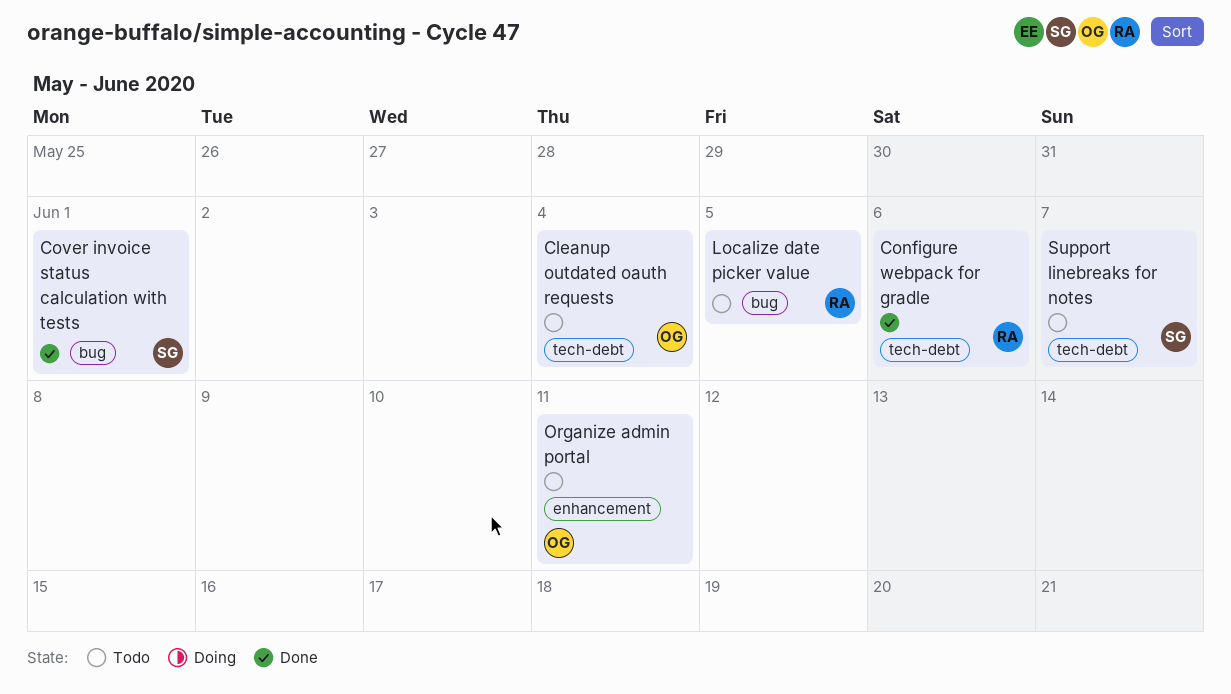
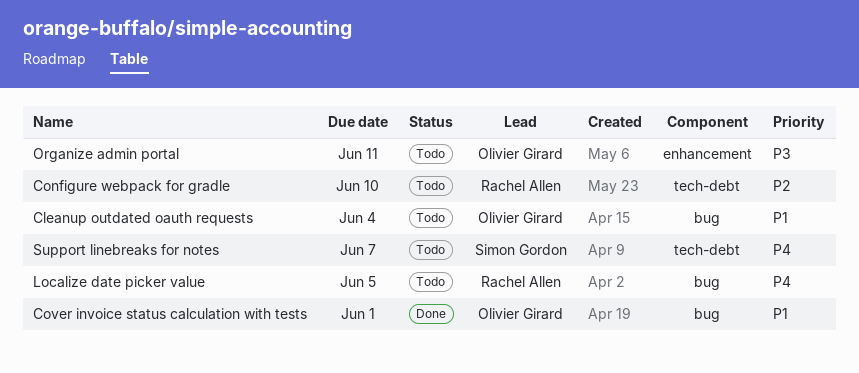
Cleanup outdated oauth requests, label: tech-debt -> bug
Configure webpack for gradle, status: Done -> Todo
Configure webpack for gradle, due: Jun 6 -> Jun 10
Cover invoice status calculation with tests, owner: Simon Gordon -> Olivier Girard

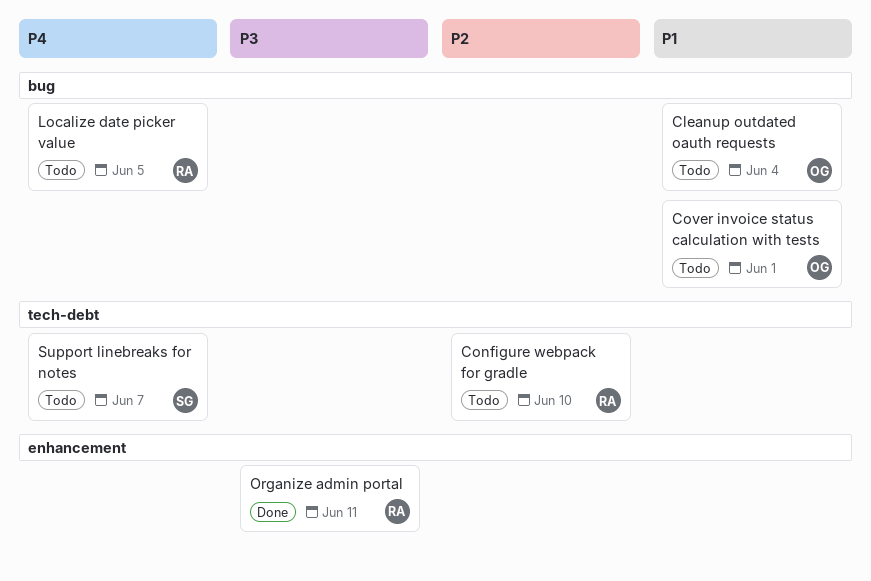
Cover invoice status calculation with tests, status: Done -> Todo
Organize admin portal, status: Todo -> Done
Organize admin portal, owner: Olivier Girard -> Rachel Allen

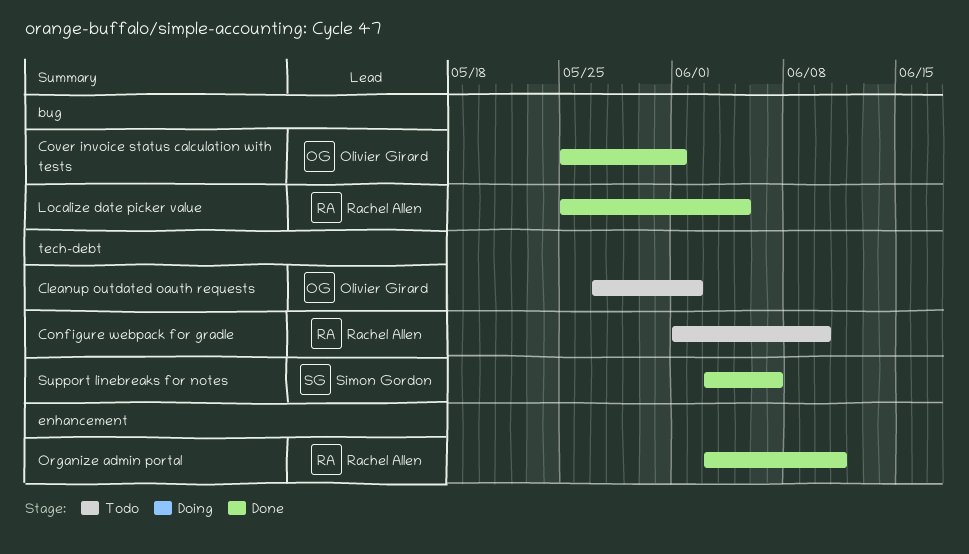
Cleanup outdated oauth requests, label: bug -> tech-debt
Cleanup outdated oauth requests, due: Jun 4 -> Jun 2
Cover invoice status calculation with tests, status: Todo -> Done
Localize date picker value, status: Todo -> Done
Support linebreaks for notes, status: Todo -> Done

